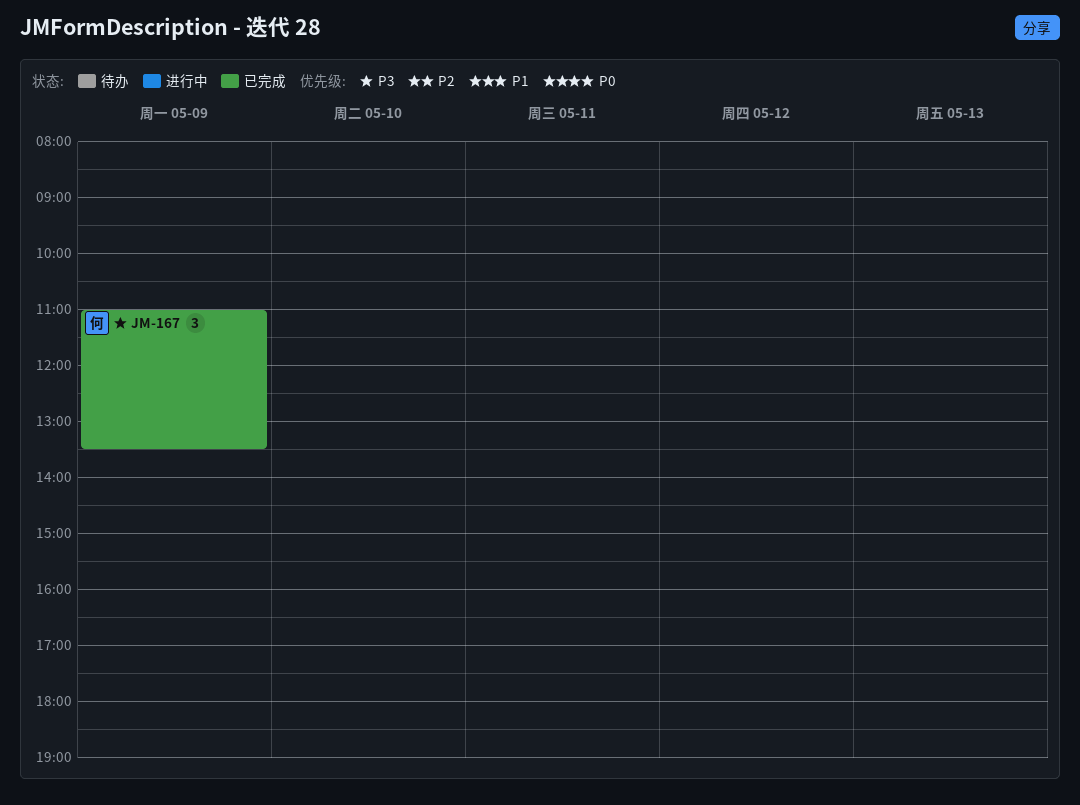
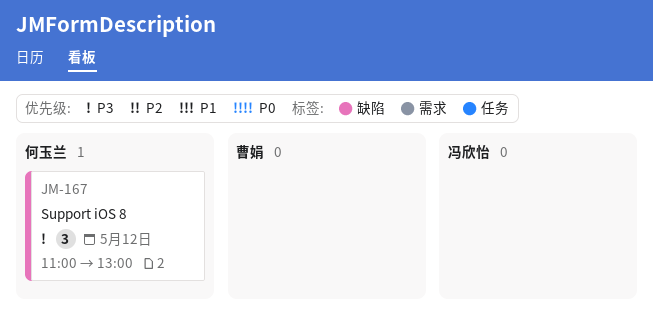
JM-167, day: May 9 -> May 12
JM-167, ends: 13:30 -> 13:00

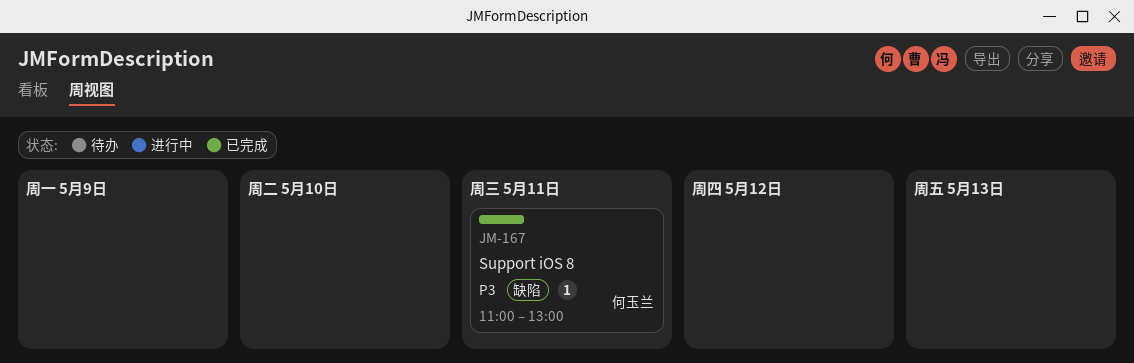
JM-167, estimate: 3 -> 1
JM-167, day: May 12 -> May 11

